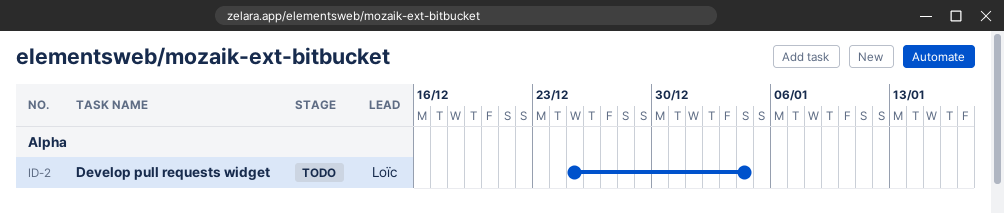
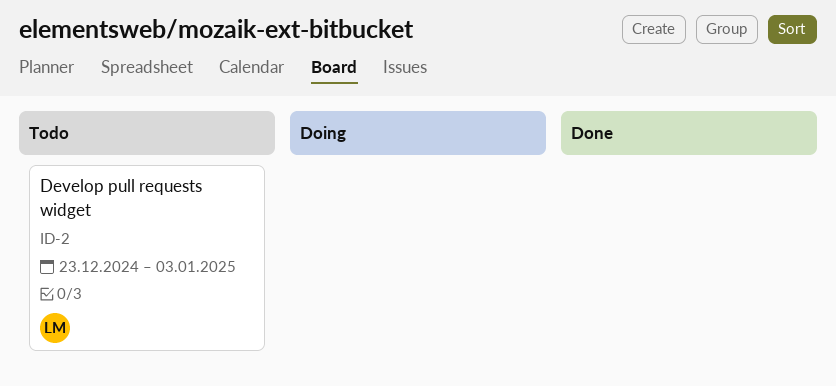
ID-2, start: Dec 25 -> Dec 23
ID-2, due: Jan 4 -> Jan 3

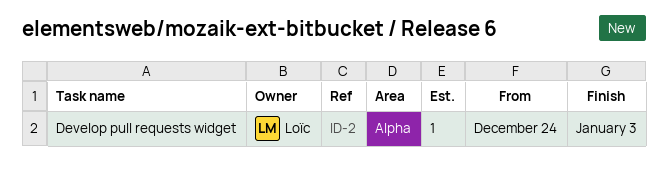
ID-2, start: Dec 23 -> Dec 24

